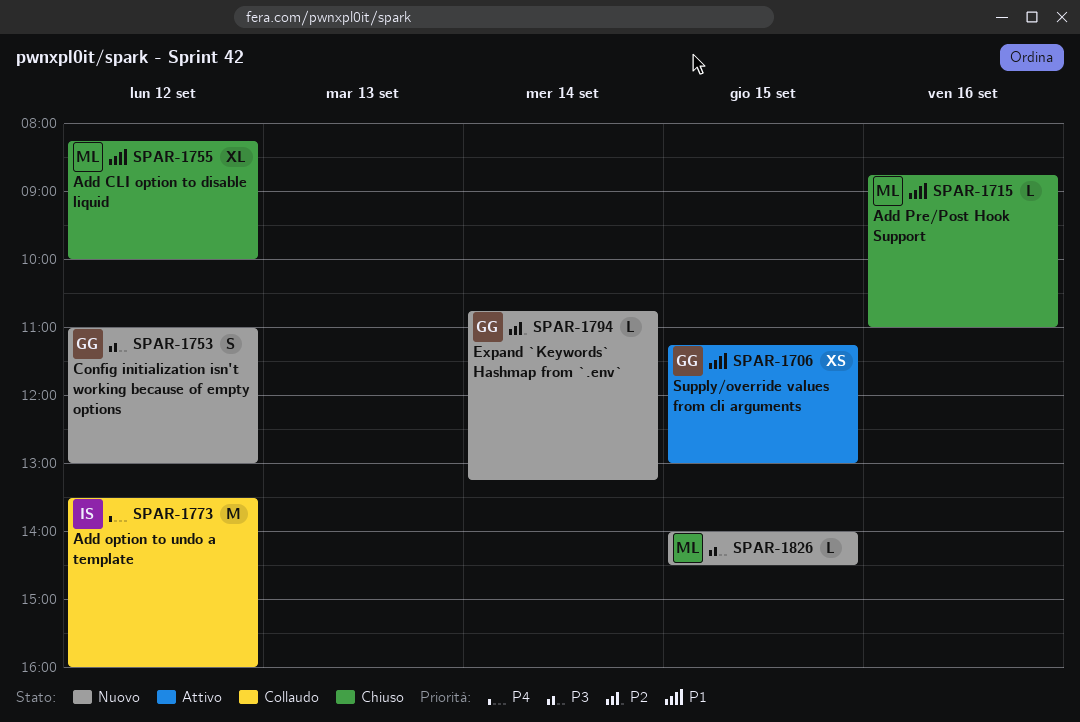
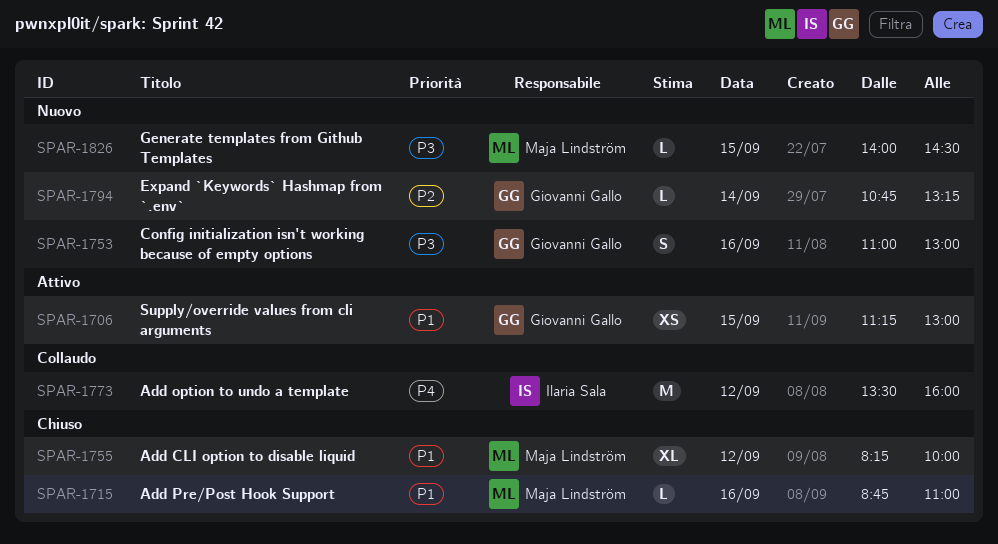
SPAR-1753, day: Sep 12 -> Sep 16

